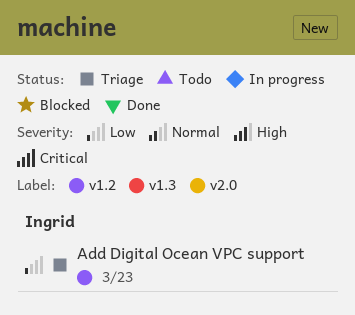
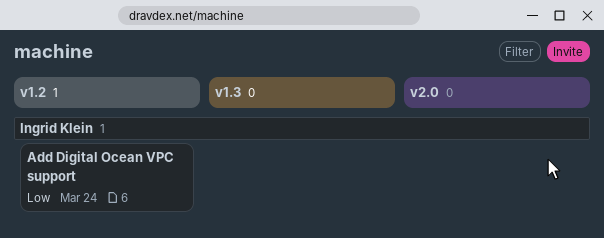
Add Digital Ocean VPC support, due: Mar 23 -> Mar 24

